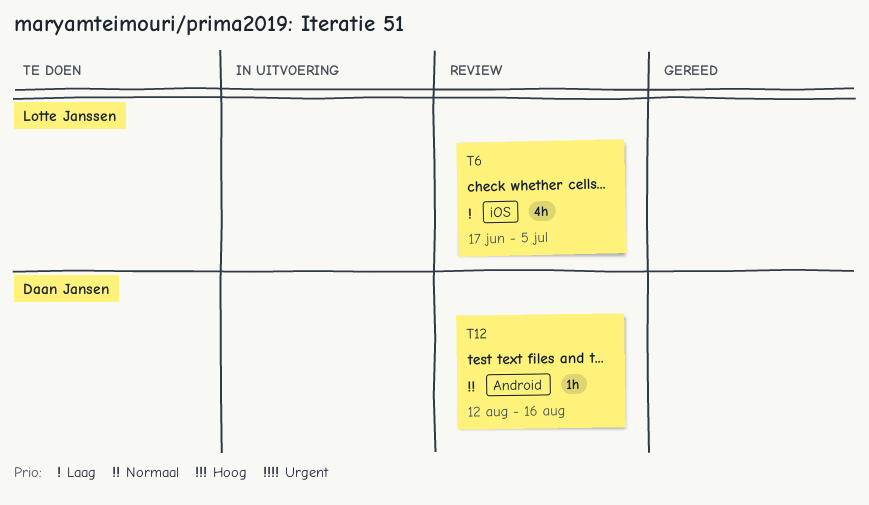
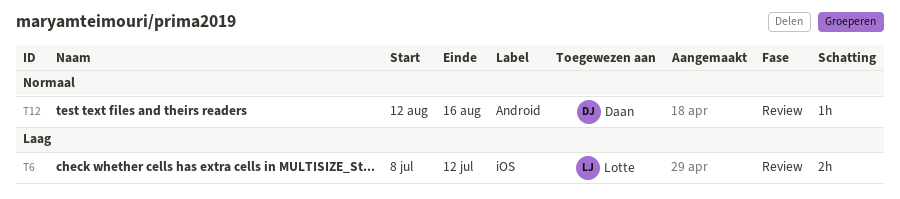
T6, estimate: 4h -> 2h
T6, start: Jun 17 -> Jul 8
T6, due: Jul 5 -> Jul 12

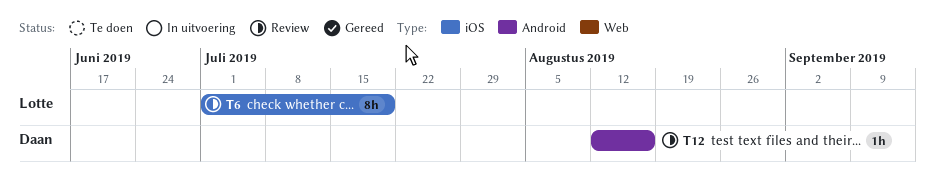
T6, estimate: 2h -> 8h
T6, start: Jul 8 -> Jul 1
T6, due: Jul 12 -> Jul 19

